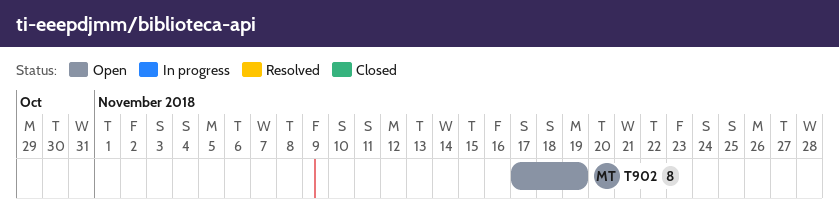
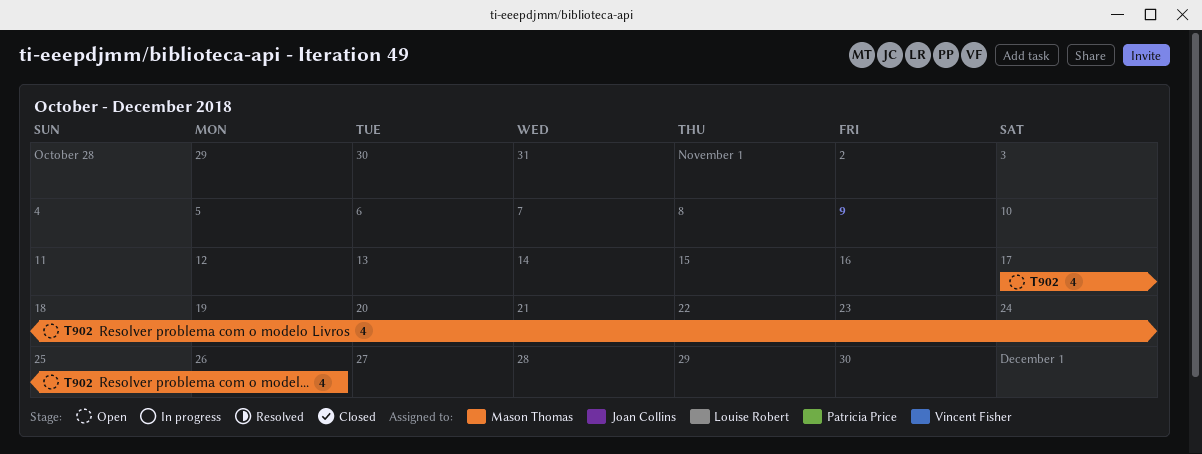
T902, estimate: 8 -> 4
T902, due: Nov 19 -> Nov 26

